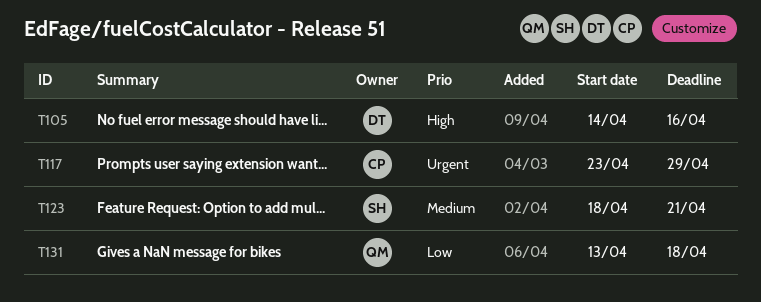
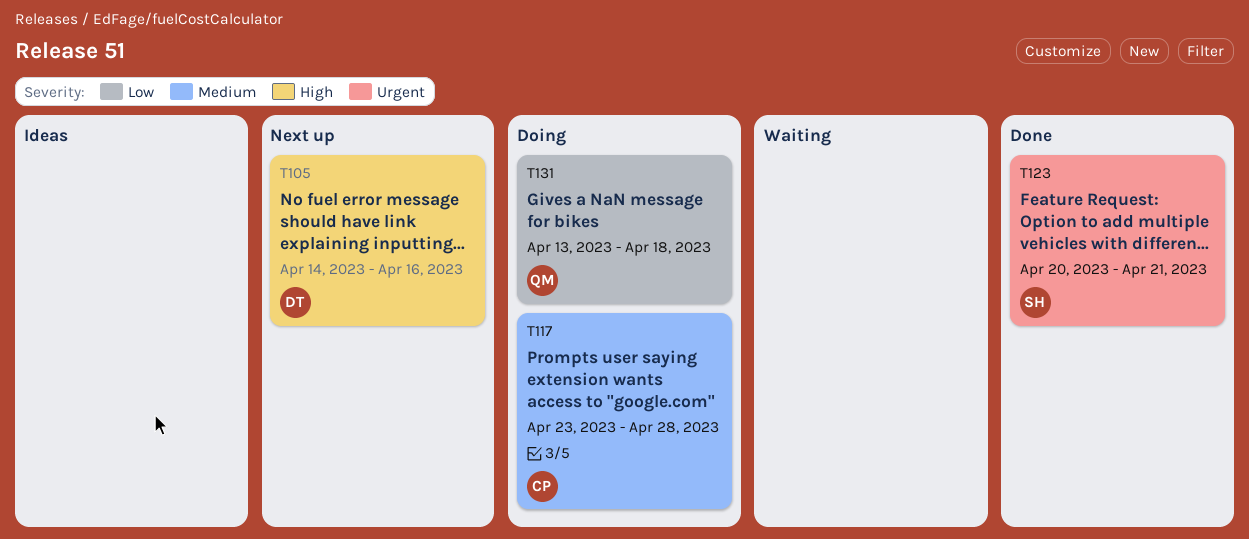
T117, priority: Urgent -> Medium
T117, due: Apr 29 -> Apr 28
T123, priority: Medium -> Urgent
T123, start: Apr 18 -> Apr 20

